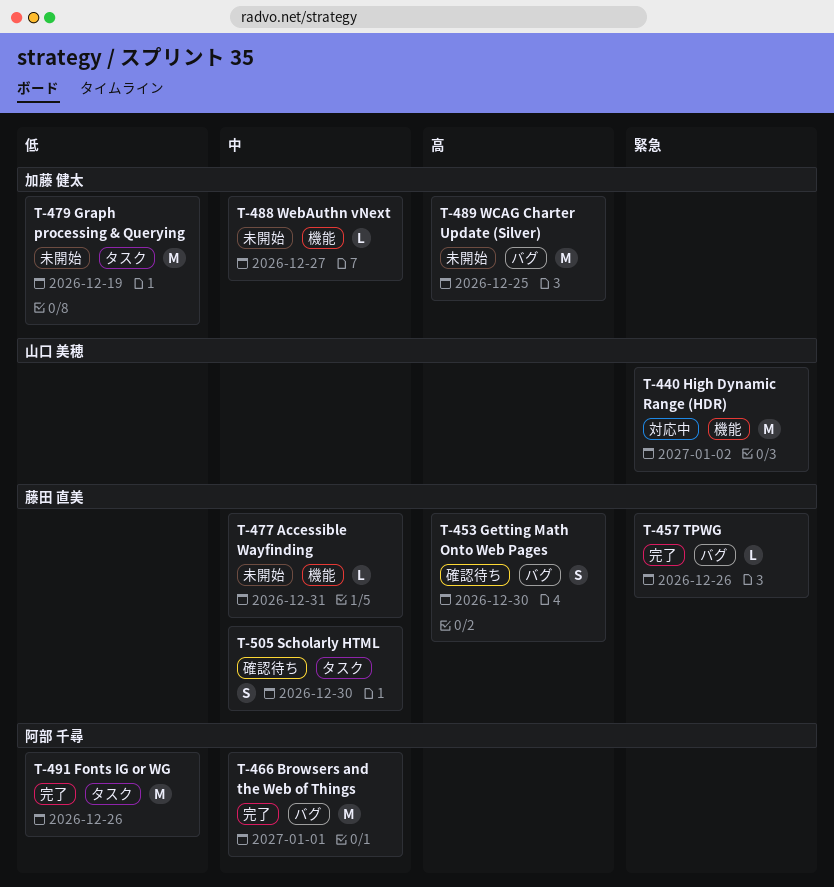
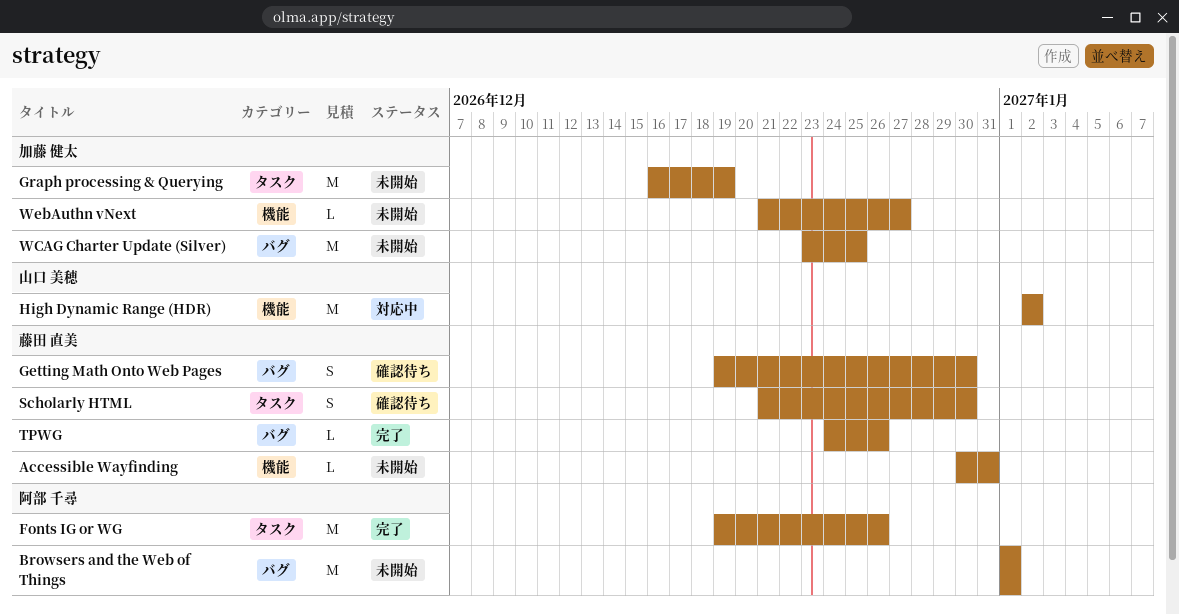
Browsers and the Web of Things, status: 完了 -> 未開始

